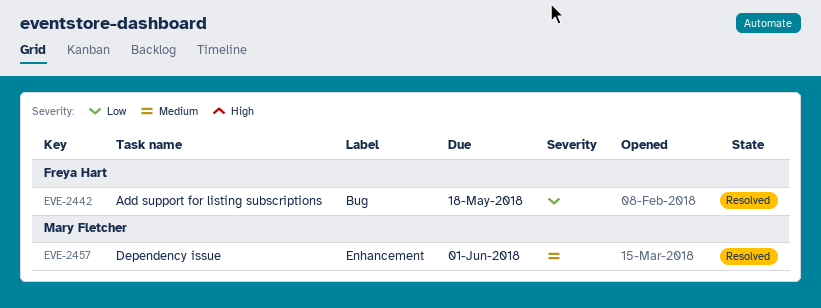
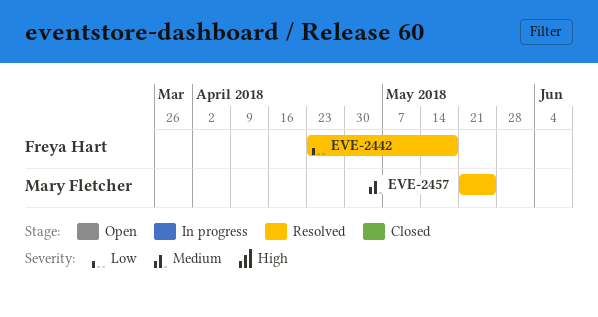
EVE-2457, due: Jun 1 -> May 25

